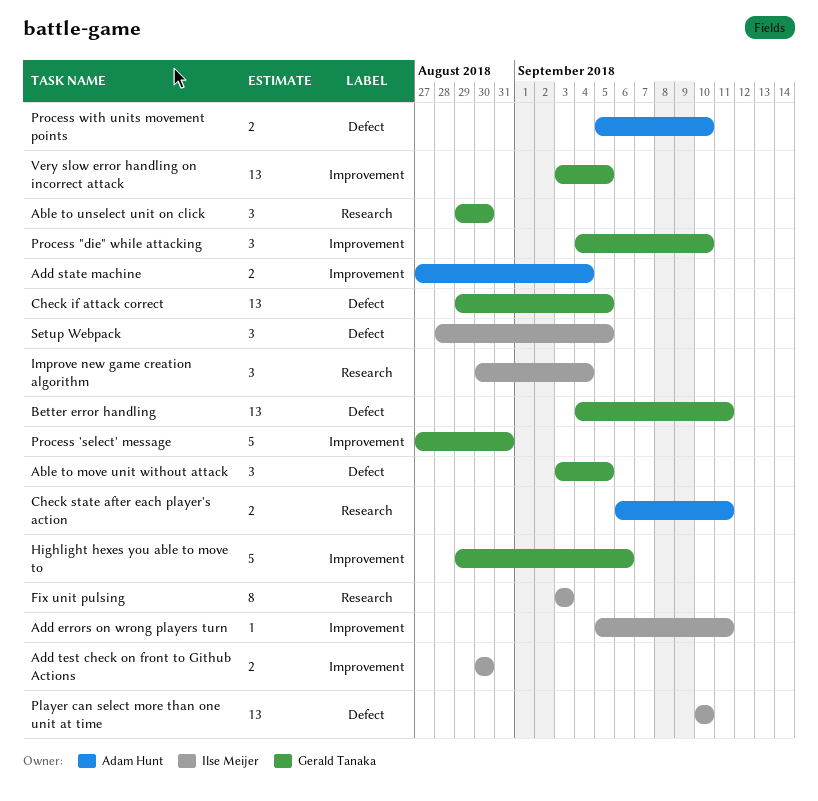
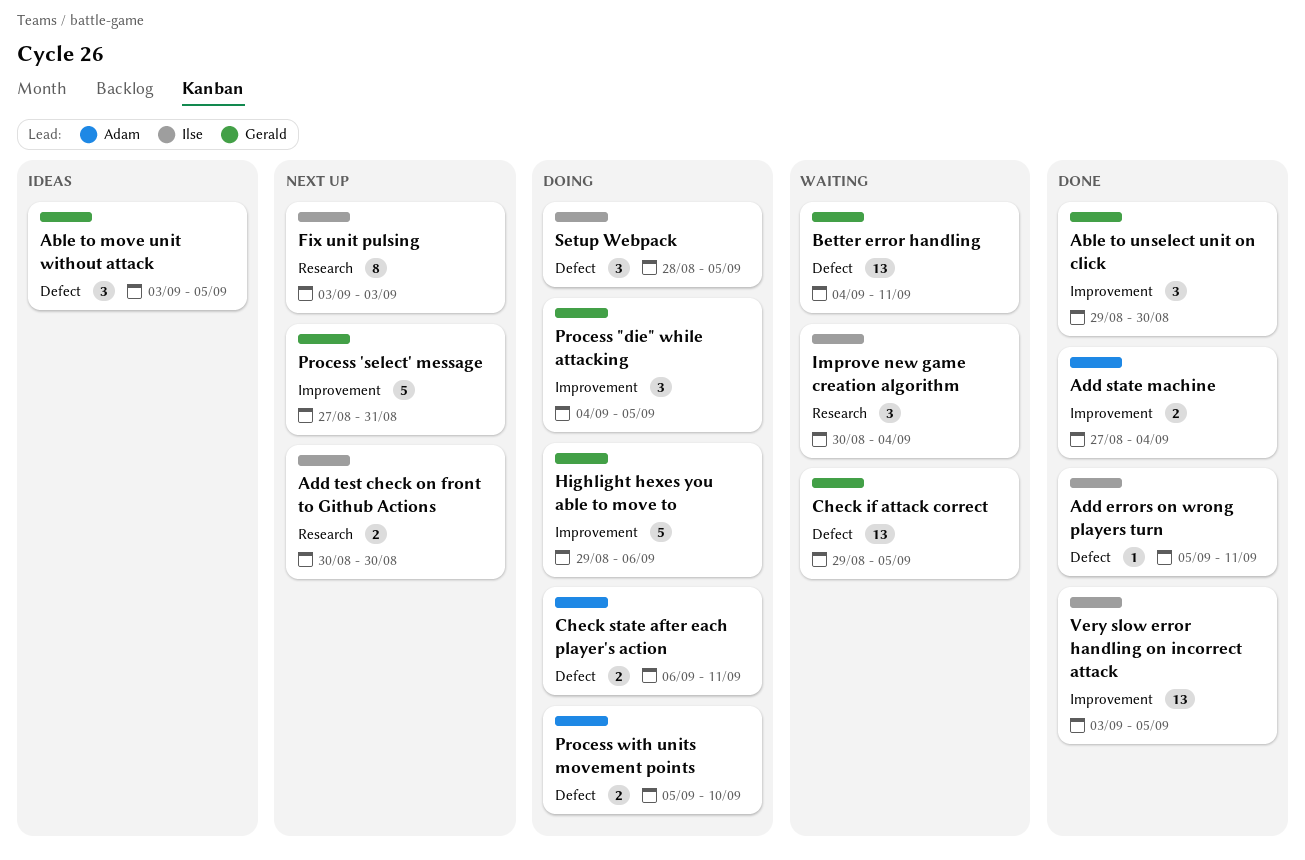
Able to unselect unit on click, label: Research -> Improvement
Add errors on wrong players turn, label: Improvement -> Defect
Add test check on front to Github Actions, label: Improvement -> Research
Check state after each player's action, label: Research -> Defect
Player can select more than one unit at time: present -> none
Process "die" while attacking, due: Sep 10 -> Sep 5
Very slow error handling on incorrect attack, owner: Gerald Tanaka -> Ilse Meijer

